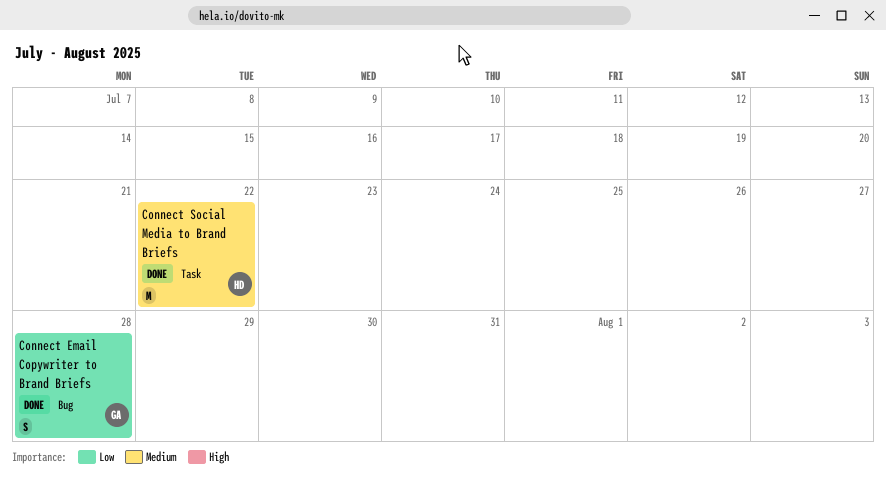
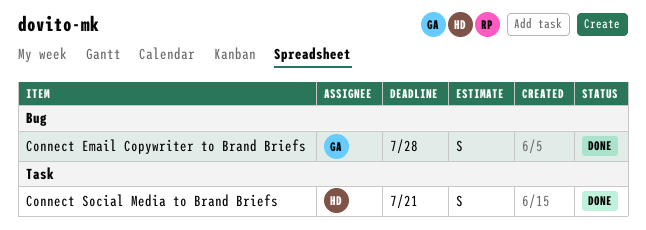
Connect Social Media to Brand Briefs, estimate: M -> S
Connect Social Media to Brand Briefs, due: Jul 22 -> Jul 21

